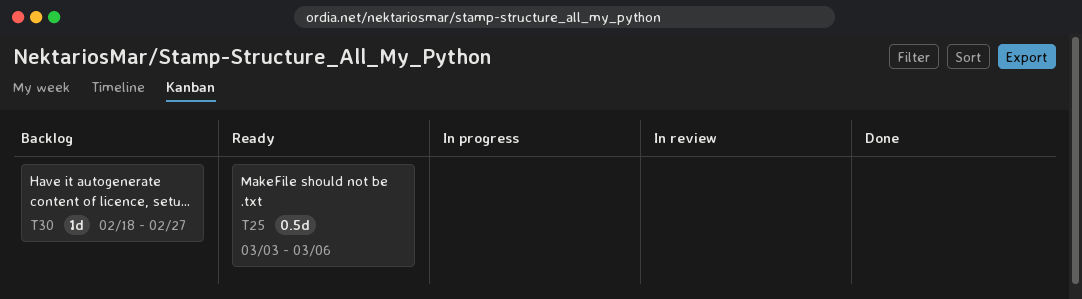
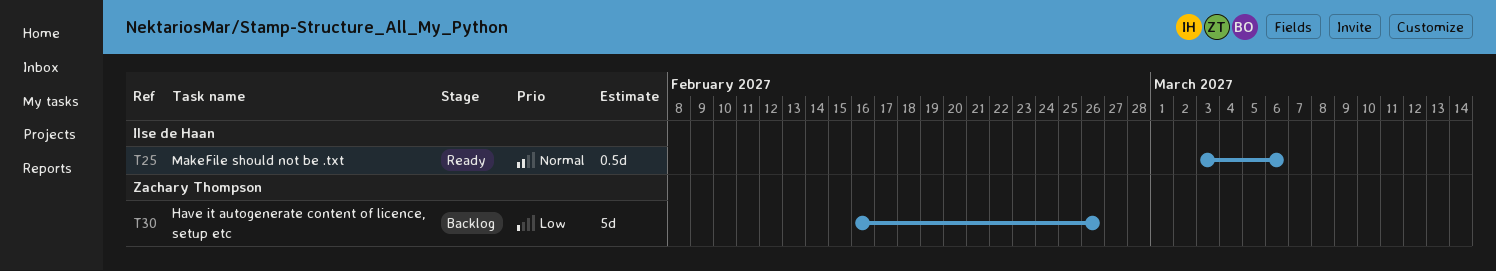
T30, estimate: 1d -> 5d
T30, start: Feb 18 -> Feb 16
T30, due: Feb 27 -> Feb 26

